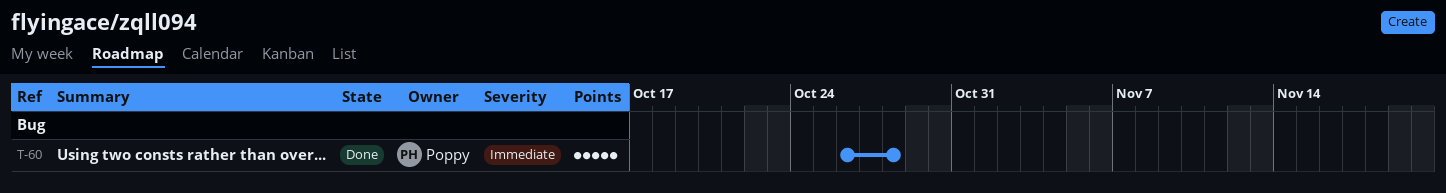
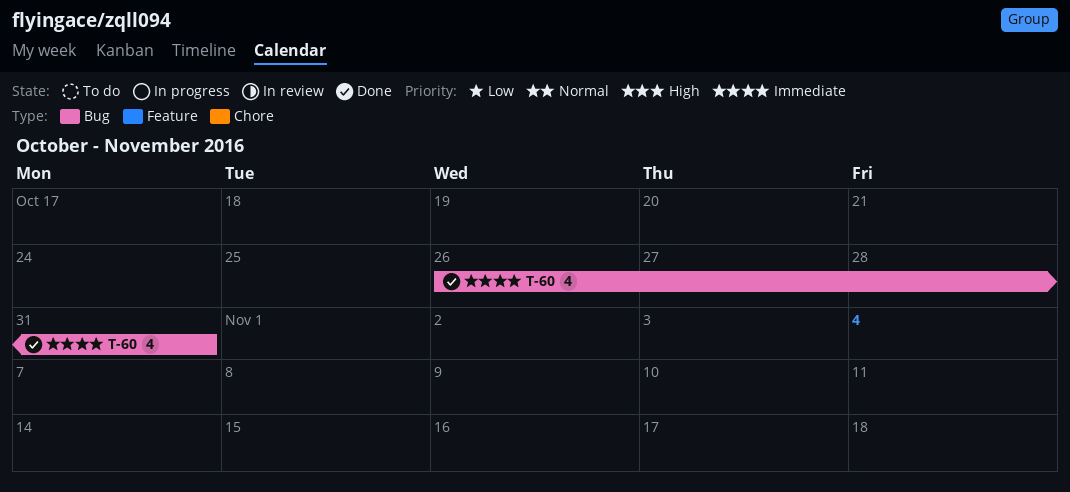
T-60, estimate: 5 -> 4
T-60, due: Oct 28 -> Oct 31

